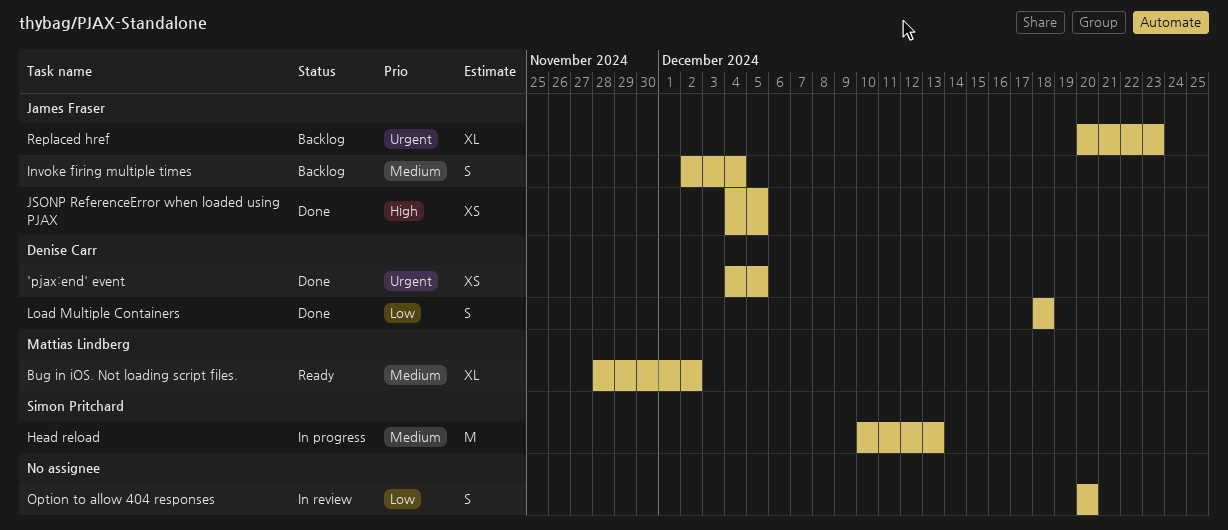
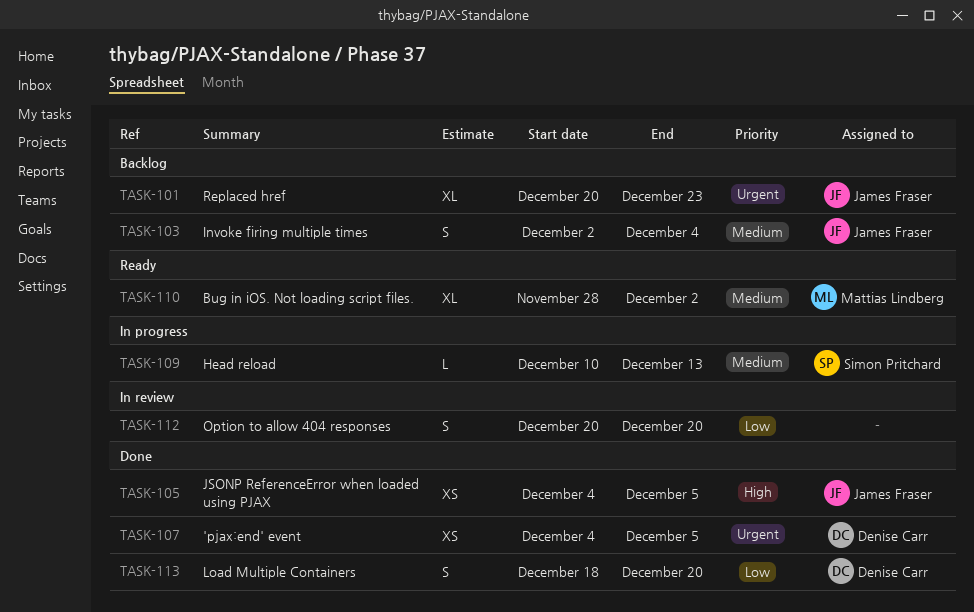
Head reload, estimate: M -> L
Load Multiple Containers, due: Dec 18 -> Dec 20

